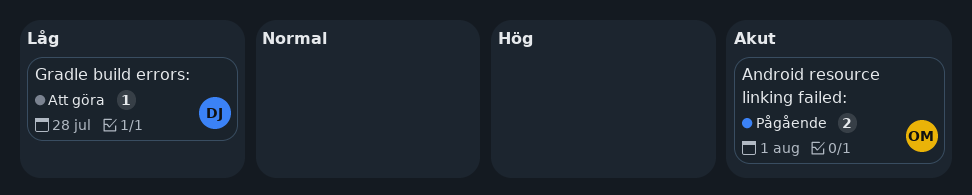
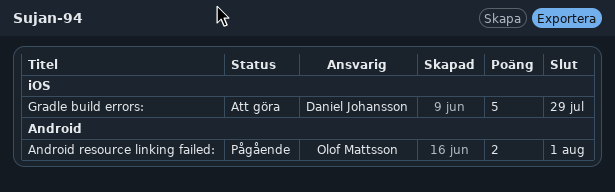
Gradle build errors:, estimate: 1 -> 5
Gradle build errors:, due: Jul 28 -> Jul 29

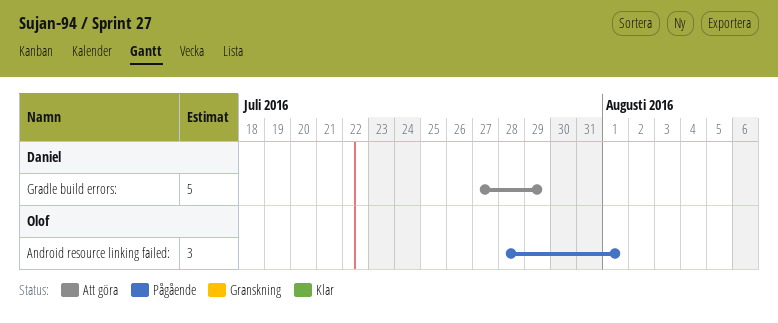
Android resource linking failed:, estimate: 2 -> 3

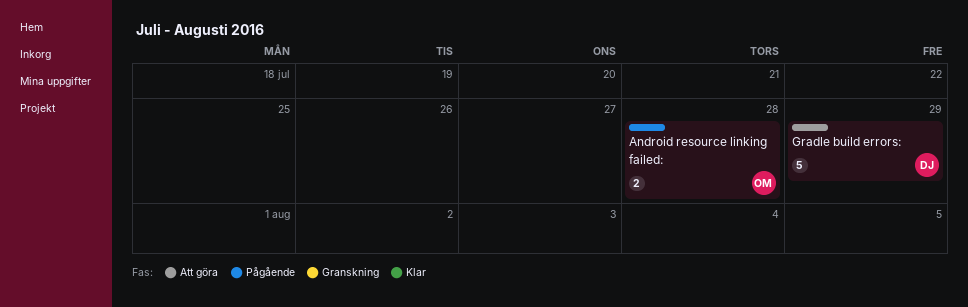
Android resource linking failed:, estimate: 3 -> 2
Android resource linking failed:, due: Aug 1 -> Jul 28

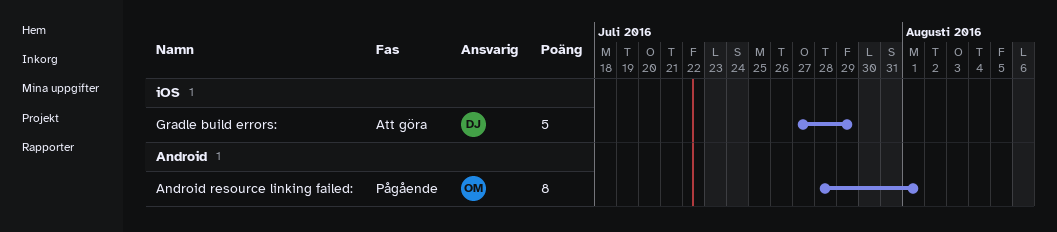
Android resource linking failed:, estimate: 2 -> 8
Android resource linking failed:, due: Jul 28 -> Aug 1

